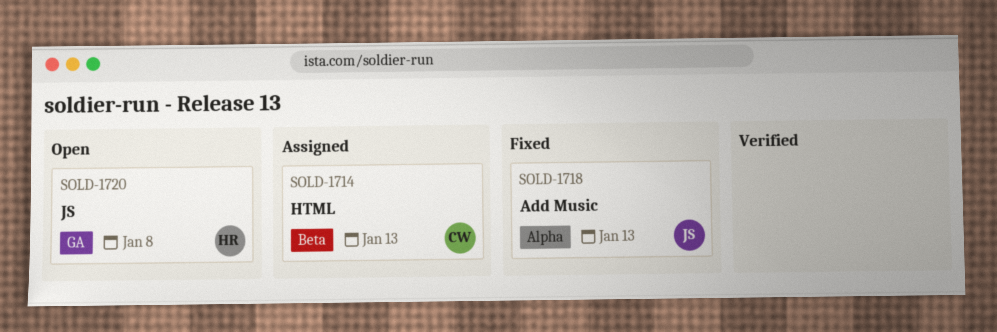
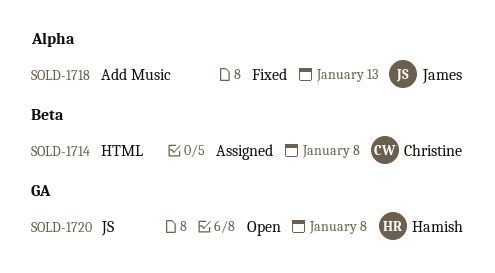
SOLD-1714, due: Jan 13 -> Jan 8

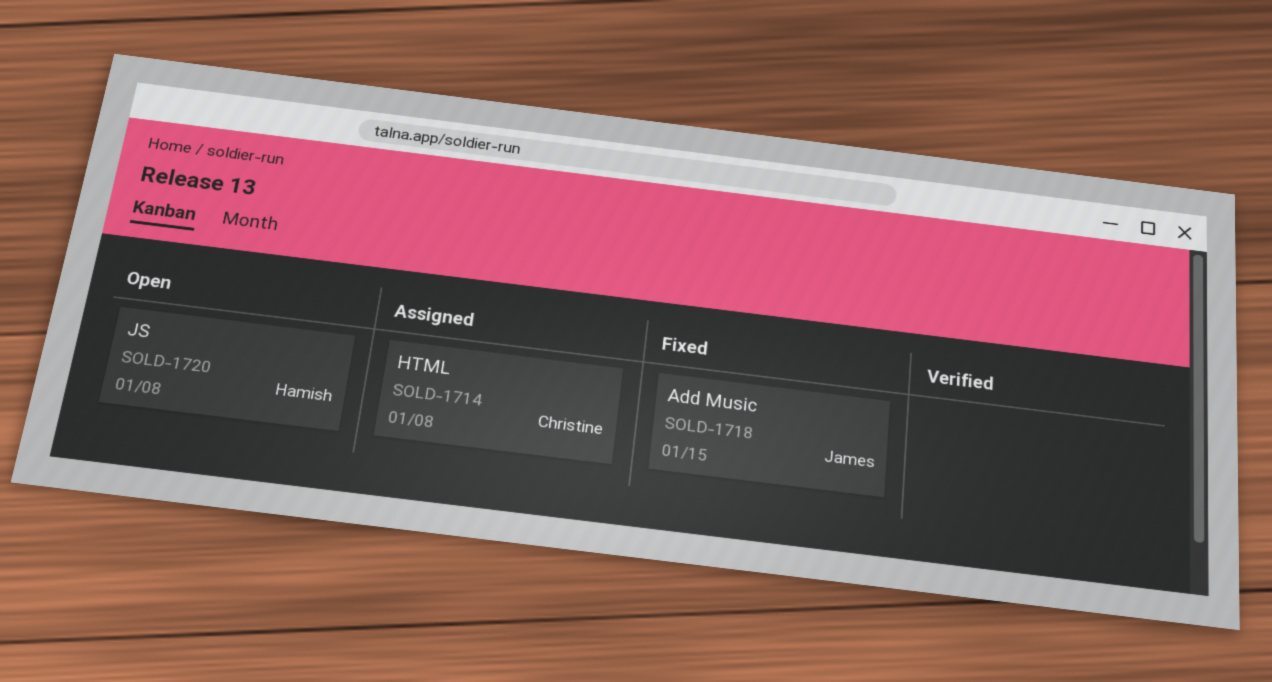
SOLD-1718, due: Jan 13 -> Jan 15

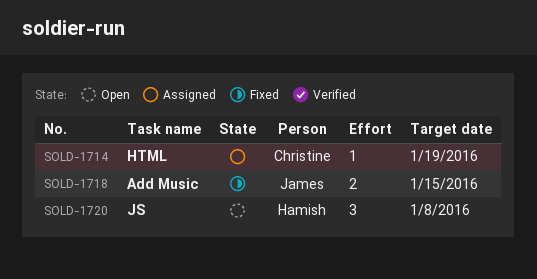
SOLD-1714, due: Jan 8 -> Jan 19

